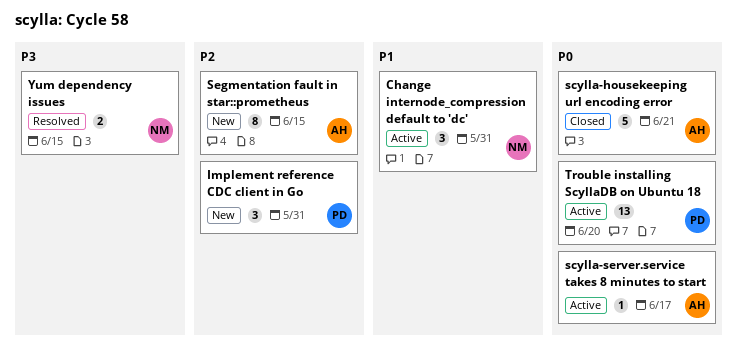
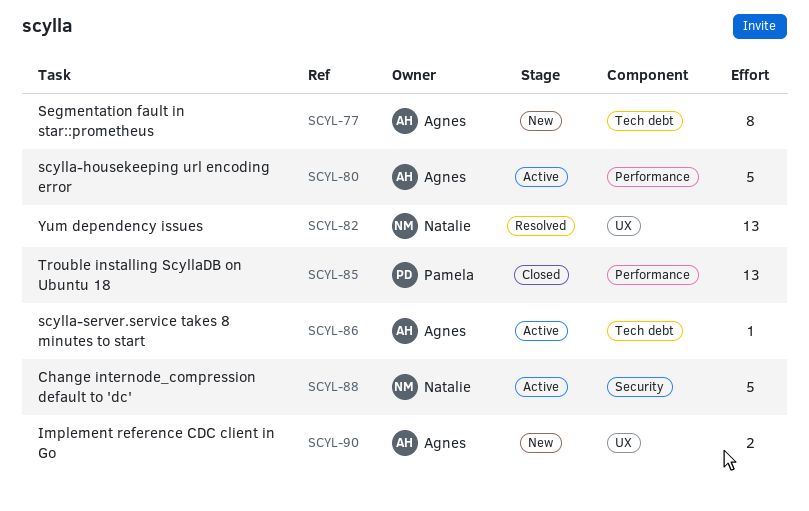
Change internode_compression default to 'dc', estimate: 3 -> 5
Implement reference CDC client in Go, owner: Pamela -> Agnes
Implement reference CDC client in Go, estimate: 3 -> 2
scylla-housekeeping url encoding error, status: Closed -> Active
Trouble installing ScyllaDB on Ubuntu 18, status: Active -> Closed
Yum dependency issues, estimate: 2 -> 13

